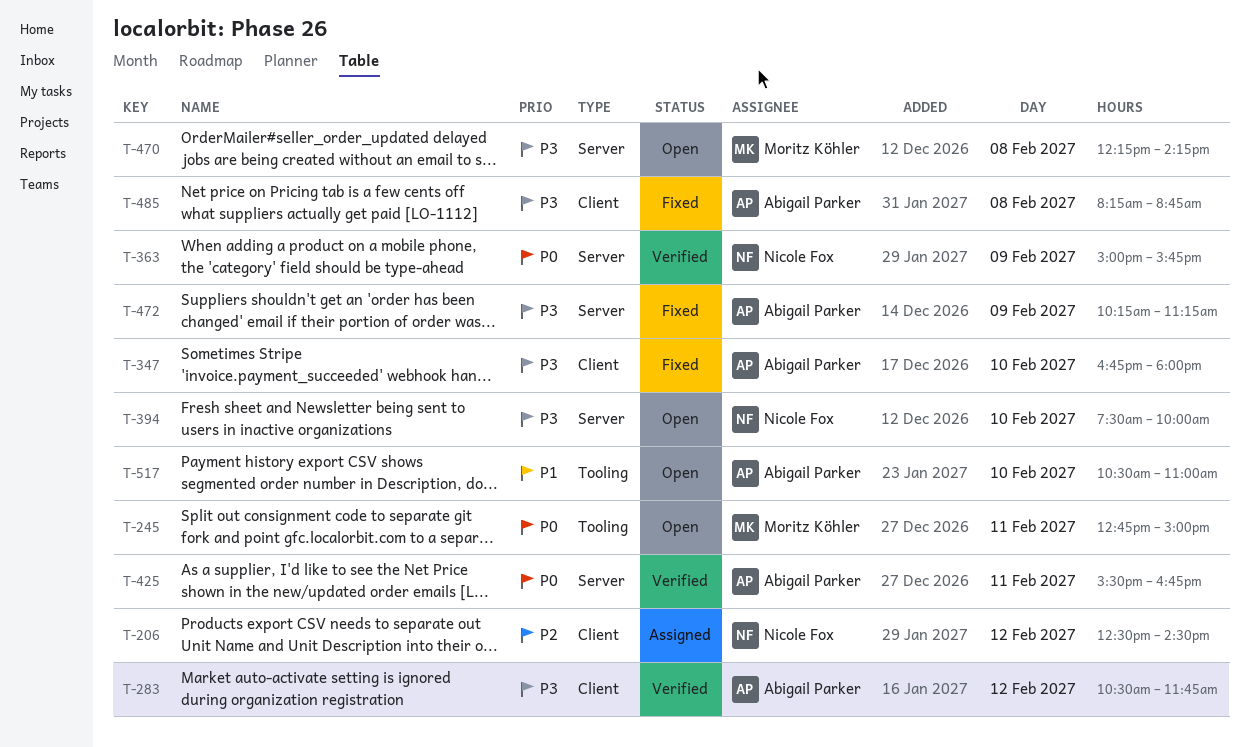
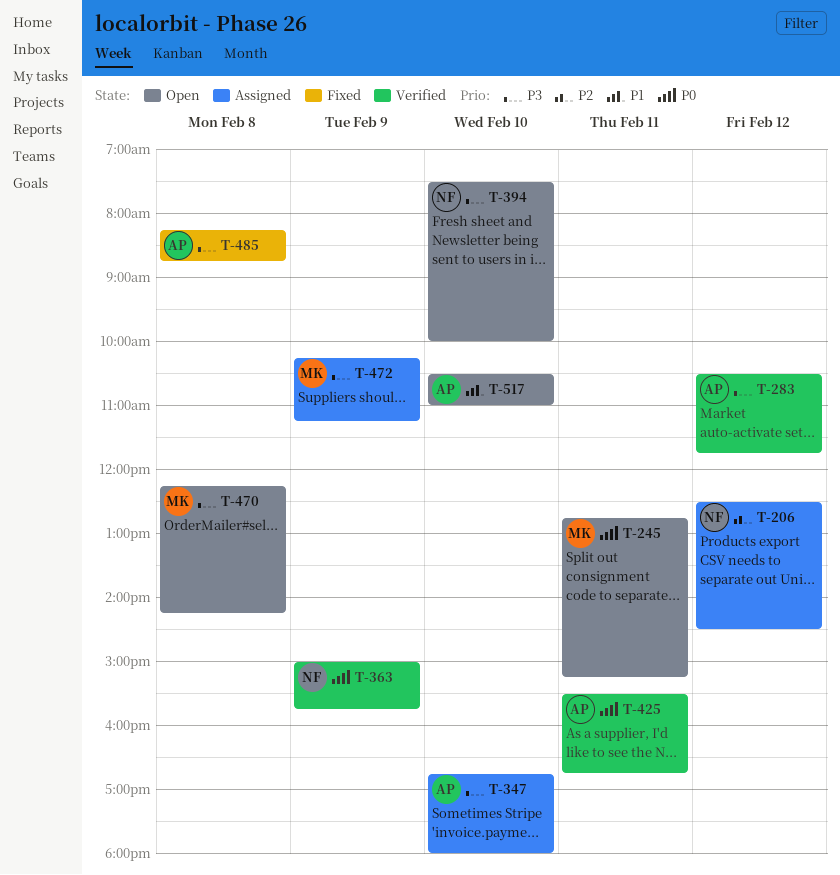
T-245, ends: 15:00 -> 15:15
T-347, status: Fixed -> Assigned
T-472, status: Fixed -> Assigned
T-472, owner: Abigail Parker -> Moritz Köhler

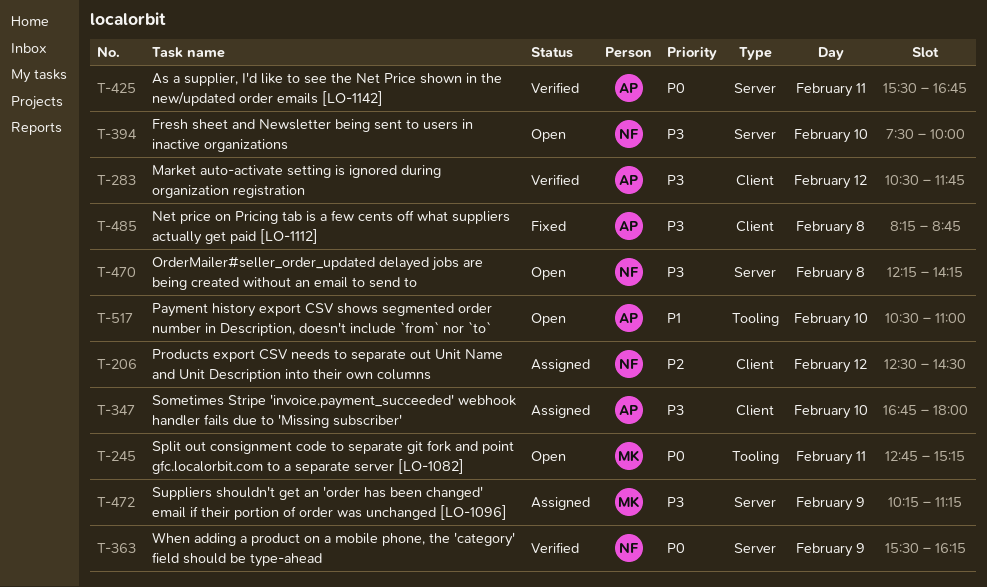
T-363, begins: 15:00 -> 15:30
T-363, ends: 15:45 -> 16:15
T-470, owner: MK -> NF

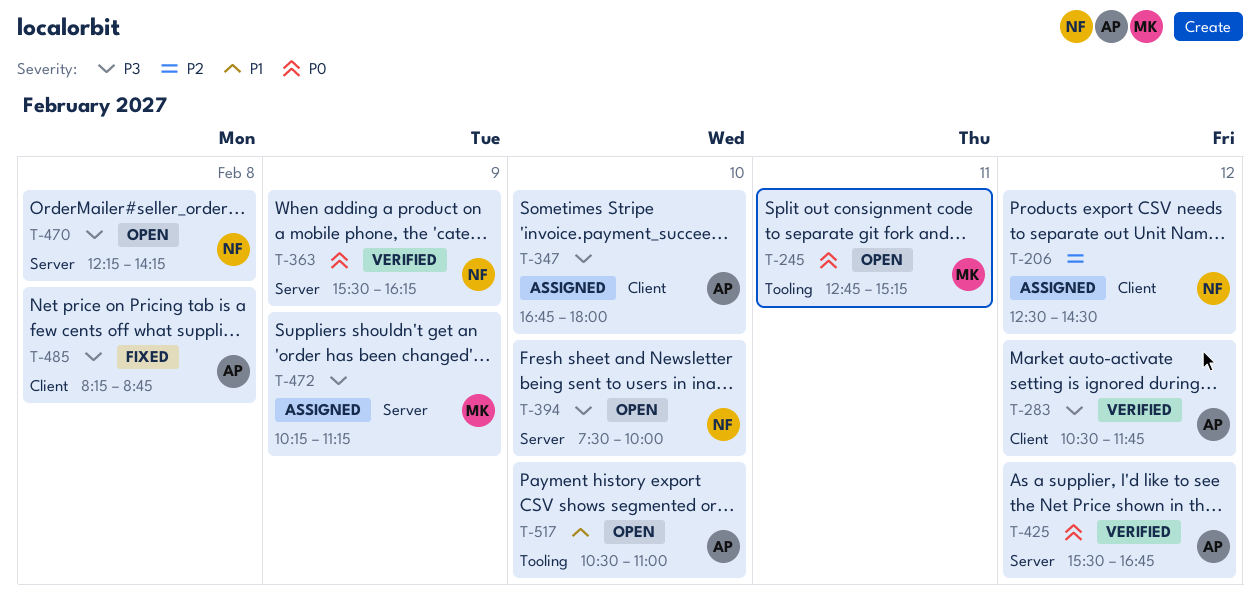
T-425, day: Feb 11 -> Feb 12

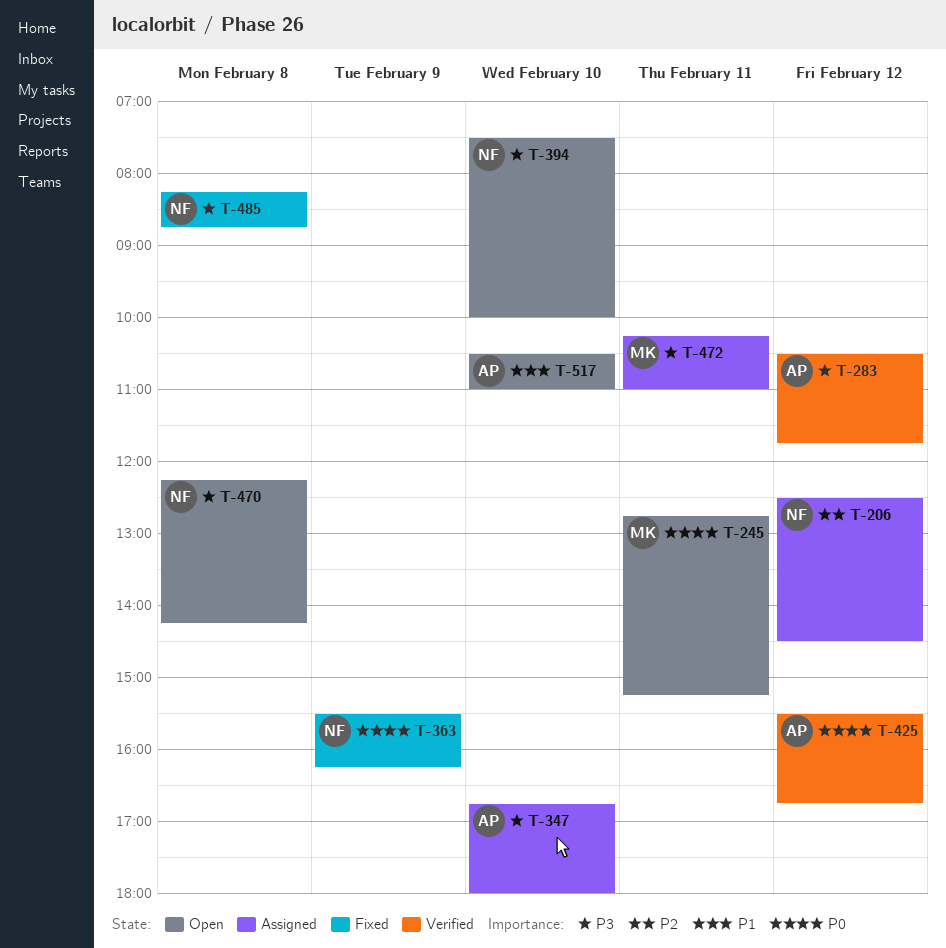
T-363, status: Verified -> Fixed
T-472, day: Feb 9 -> Feb 11
T-472, ends: 11:15 -> 11:00
T-485, owner: AP -> NF

